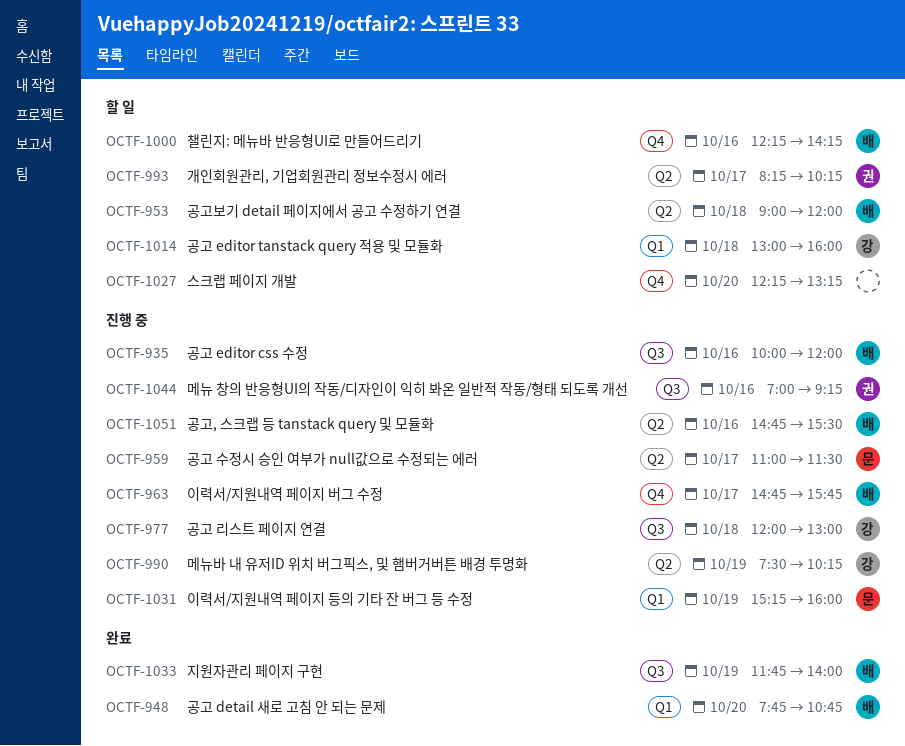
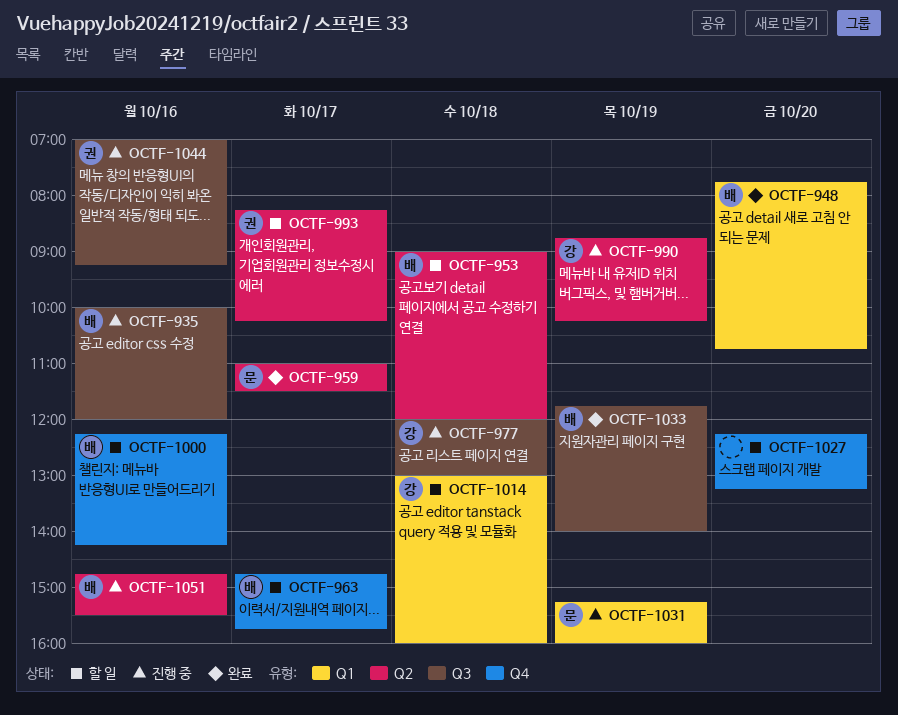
OCTF-959, status: 진행 중 -> 완료
OCTF-963, status: 진행 중 -> 할 일
OCTF-990, begins: 07:30 -> 08:45

